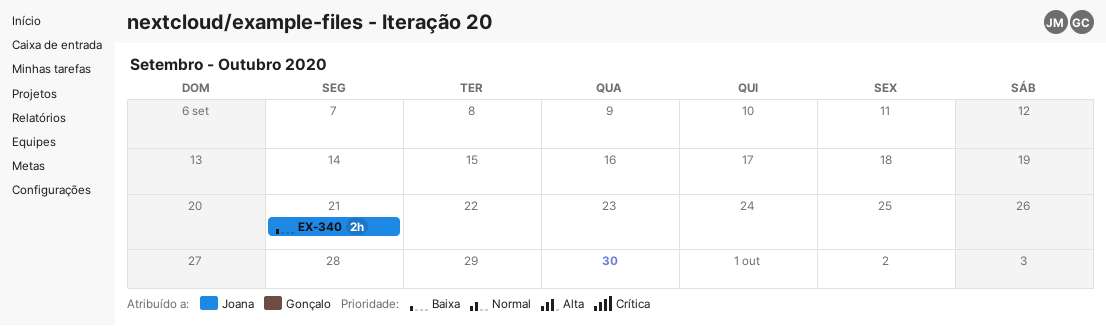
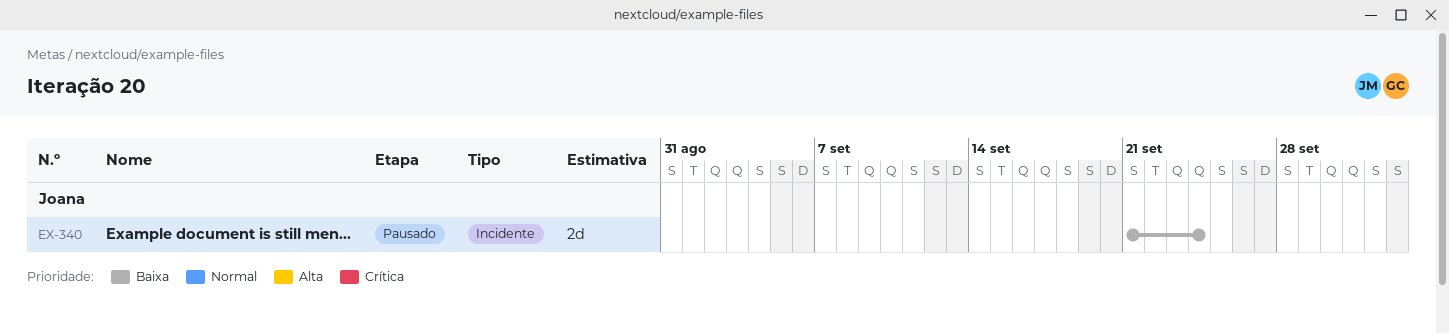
EX-340, estimate: 2h -> 2d
EX-340, due: Sep 21 -> Sep 24

